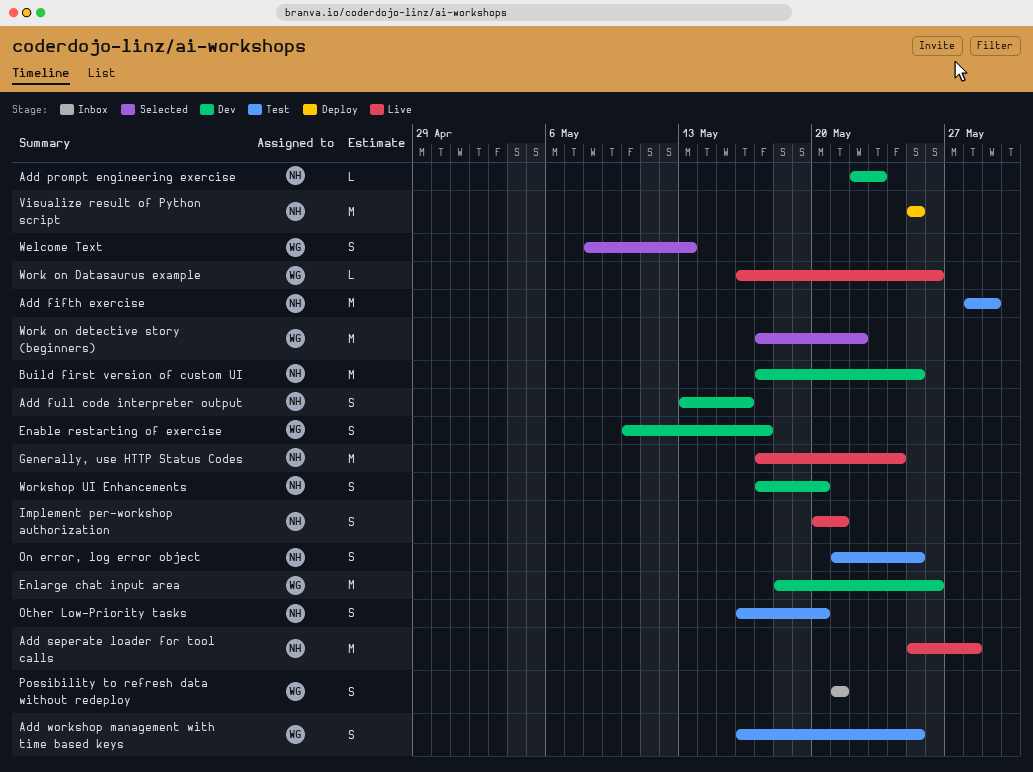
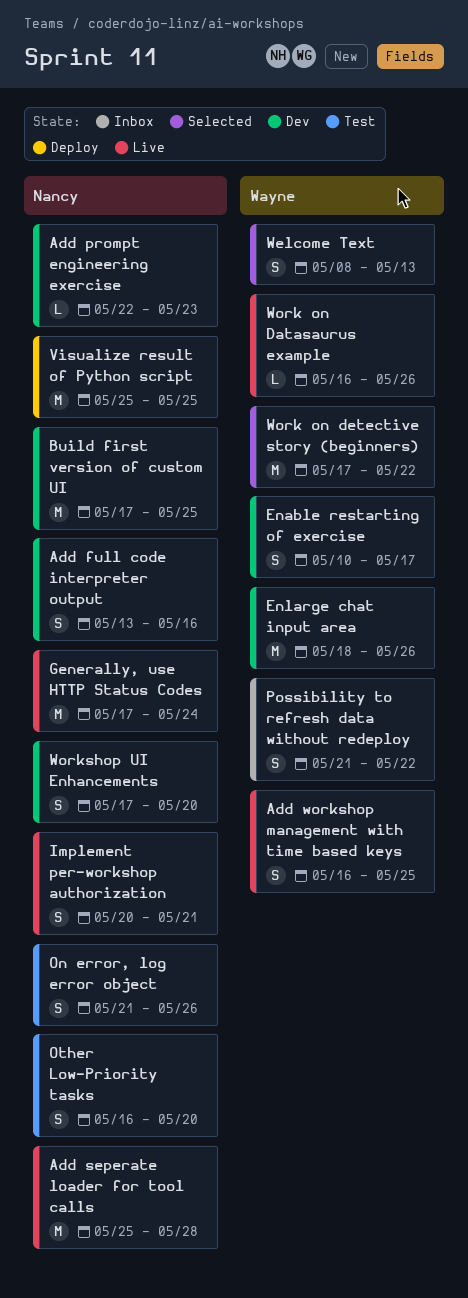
Add fifth exercise: present -> none
Add workshop management with time based keys, status: Test -> Live
On error, log error object, due: May 25 -> May 26
Possibility to refresh data without redeploy, due: May 21 -> May 22

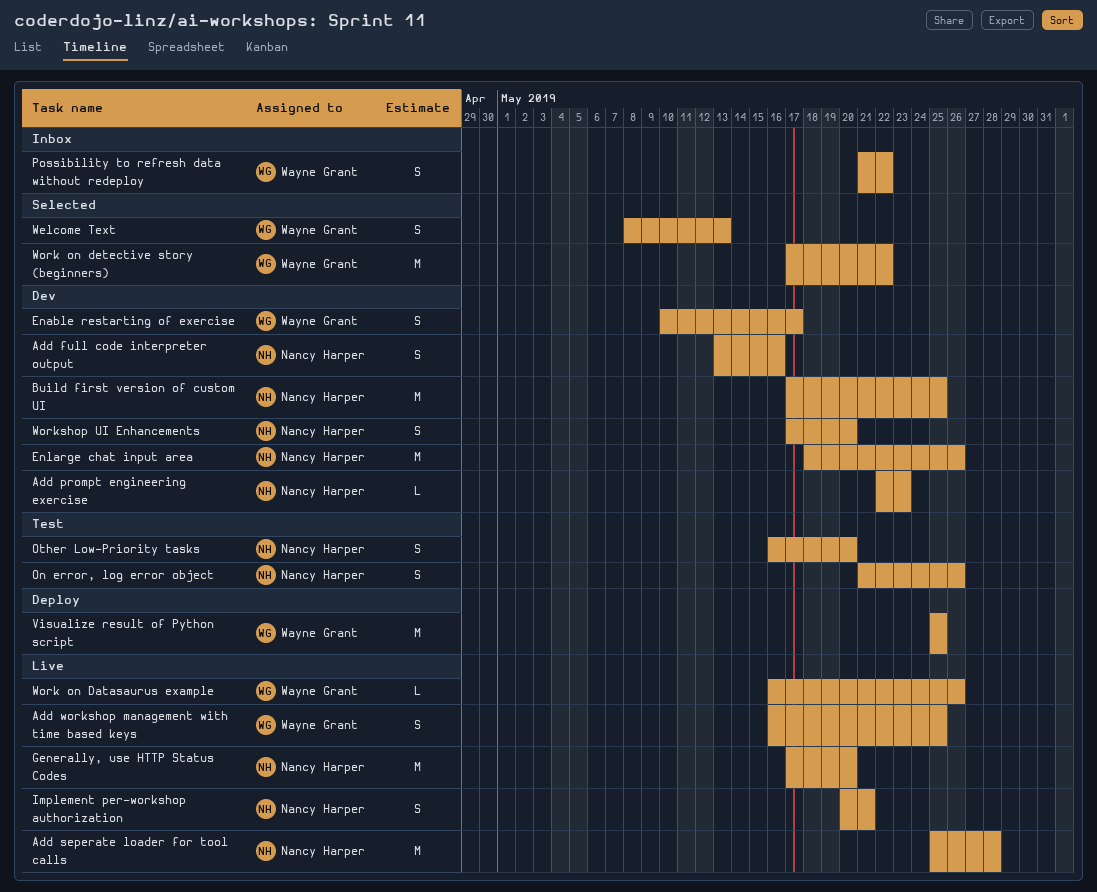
Enlarge chat input area, owner: Wayne Grant -> Nancy Harper
Generally, use HTTP Status Codes, due: May 24 -> May 20
Visualize result of Python script, owner: Nancy Harper -> Wayne Grant

